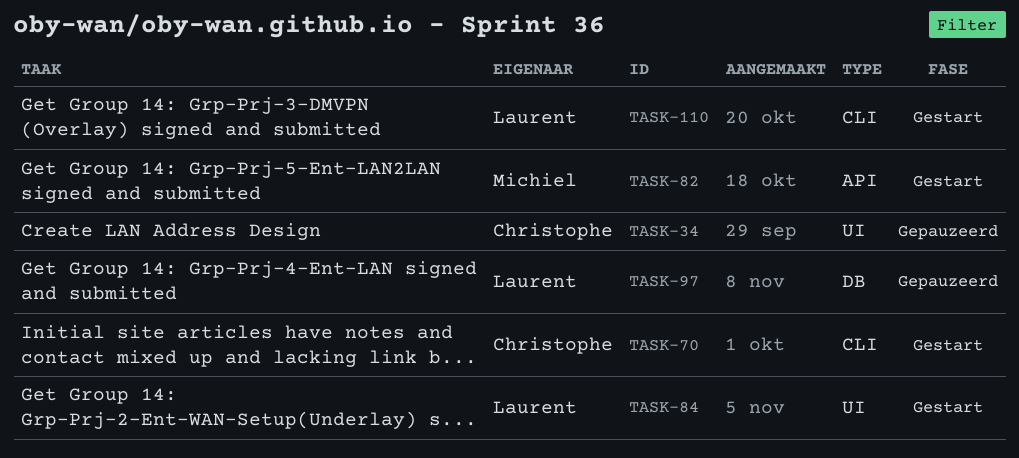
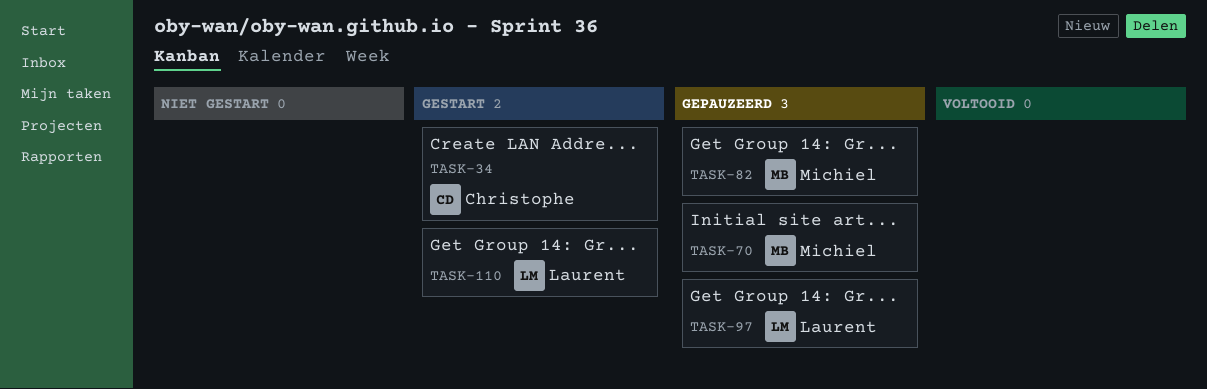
TASK-34, status: Gepauzeerd -> Gestart
TASK-70, status: Gestart -> Gepauzeerd
TASK-70, owner: Christophe -> Michiel
TASK-82, status: Gestart -> Gepauzeerd
TASK-84: present -> none

